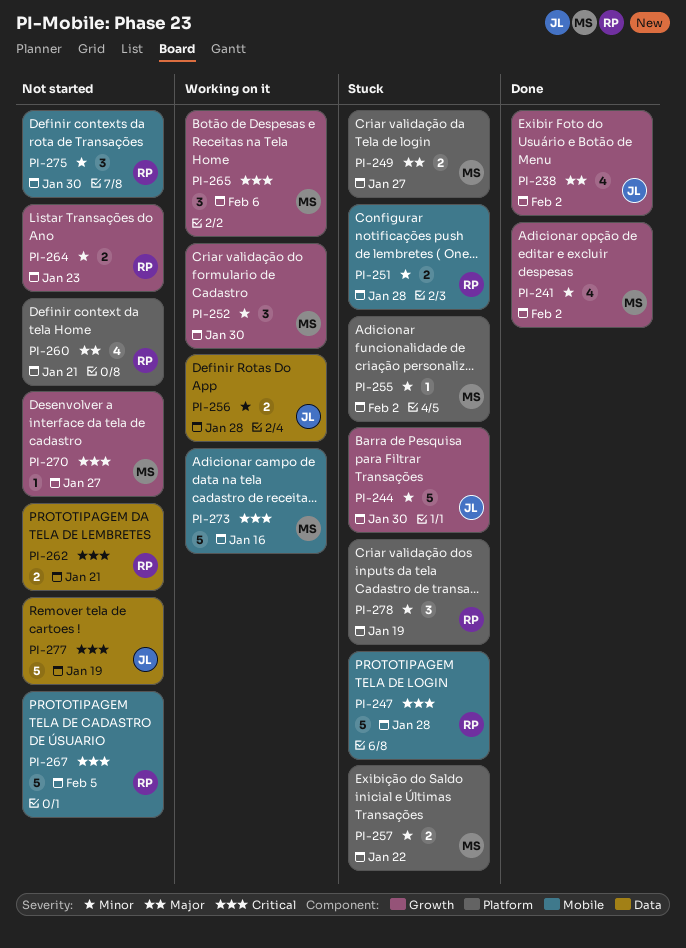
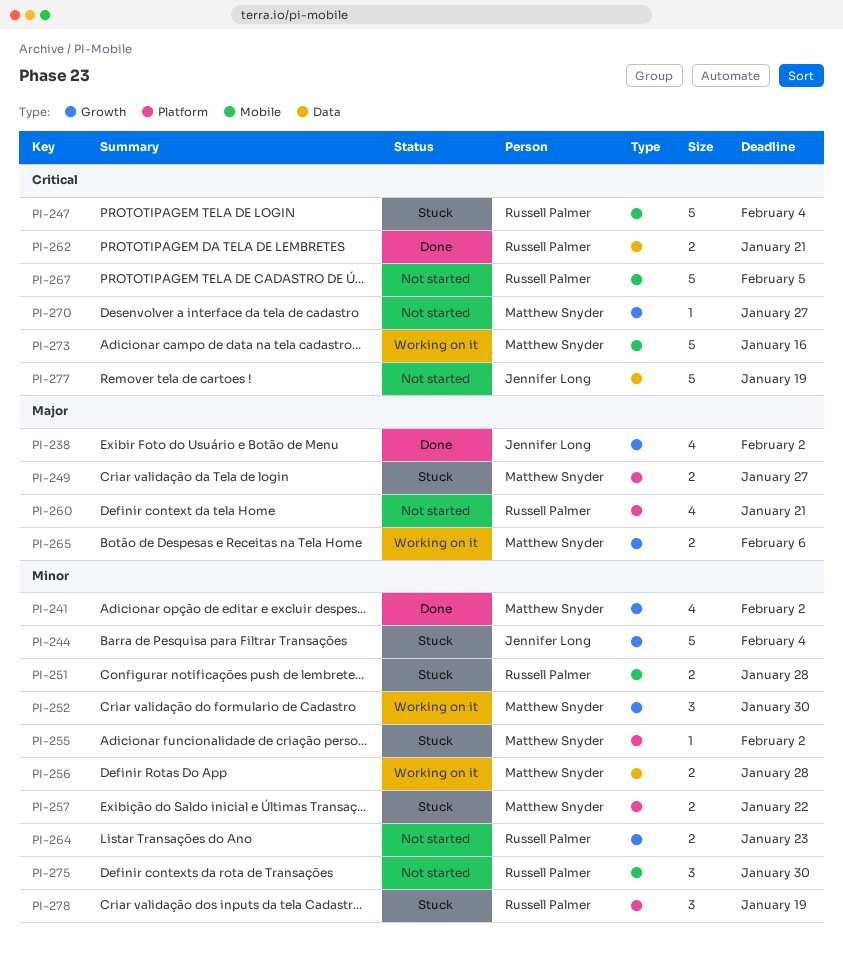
PI-244, due: Jan 30 -> Feb 4
PI-247, due: Jan 28 -> Feb 4
PI-256, owner: Jennifer Long -> Matthew Snyder
PI-262, status: Not started -> Done
PI-265, priority: Critical -> Major
PI-265, estimate: 3 -> 2

